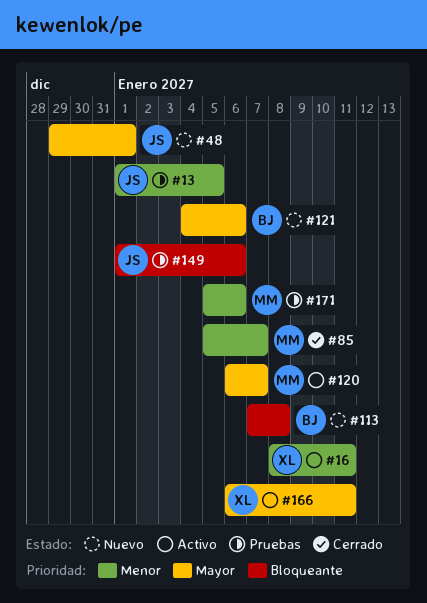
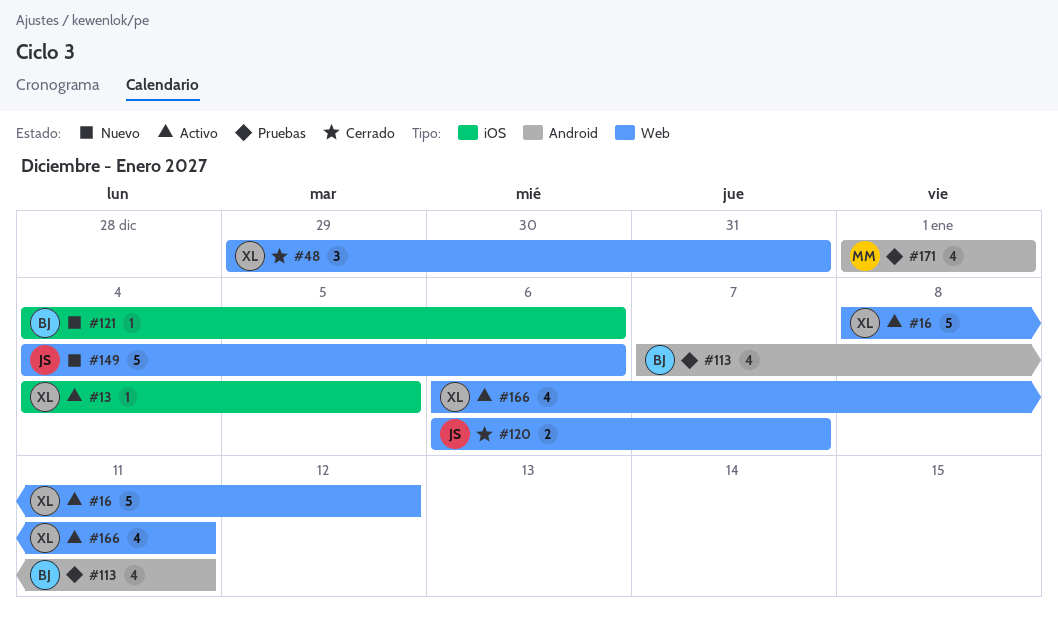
#13, status: Pruebas -> Activo
#13, owner: JS -> XL
#13, start: Jan 1 -> Jan 4
#16, due: Jan 11 -> Jan 12
#48, status: Nuevo -> Cerrado
#48, owner: JS -> XL
#48, due: Jan 1 -> Dec 31
#85: present -> none
#113, status: Nuevo -> Pruebas
#113, due: Jan 8 -> Jan 11
#120, status: Activo -> Cerrado
#120, owner: MM -> JS
#149, status: Pruebas -> Nuevo
#149, start: Jan 1 -> Jan 4
#171, start: Jan 5 -> Jan 1
#171, due: Jan 6 -> Jan 1

